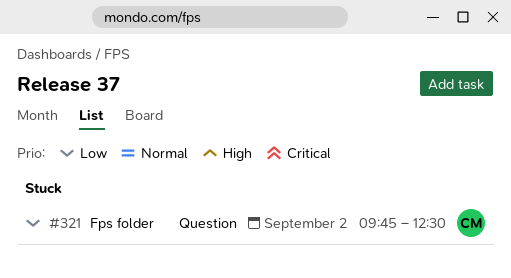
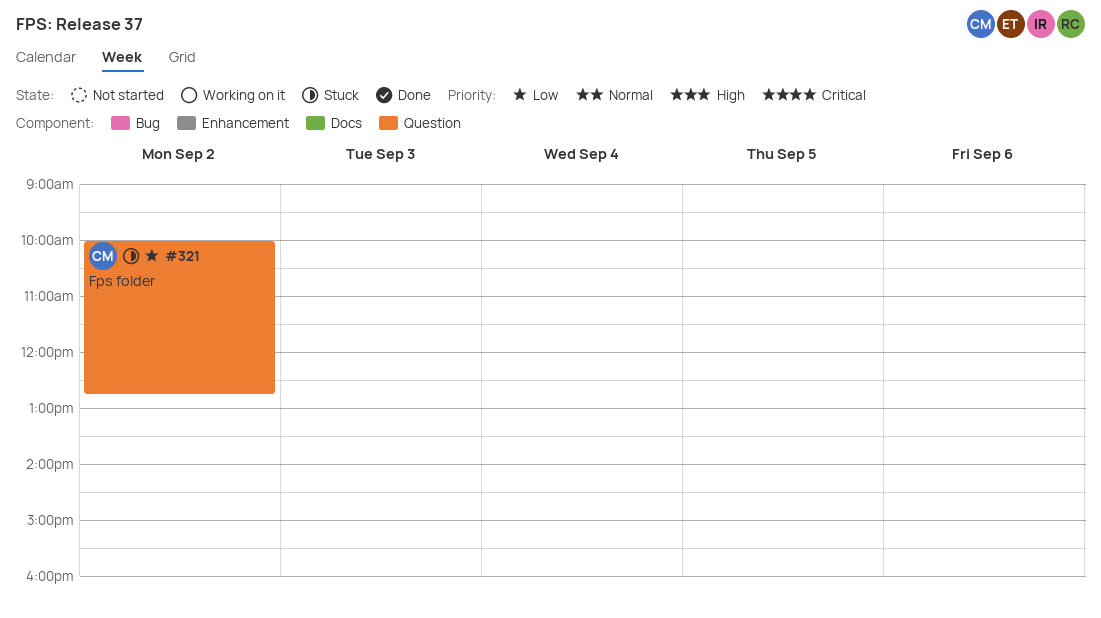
#321, begins: 09:45 -> 10:00
#321, ends: 12:30 -> 12:45

